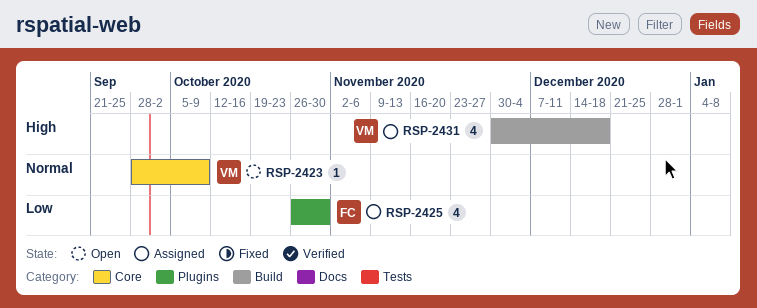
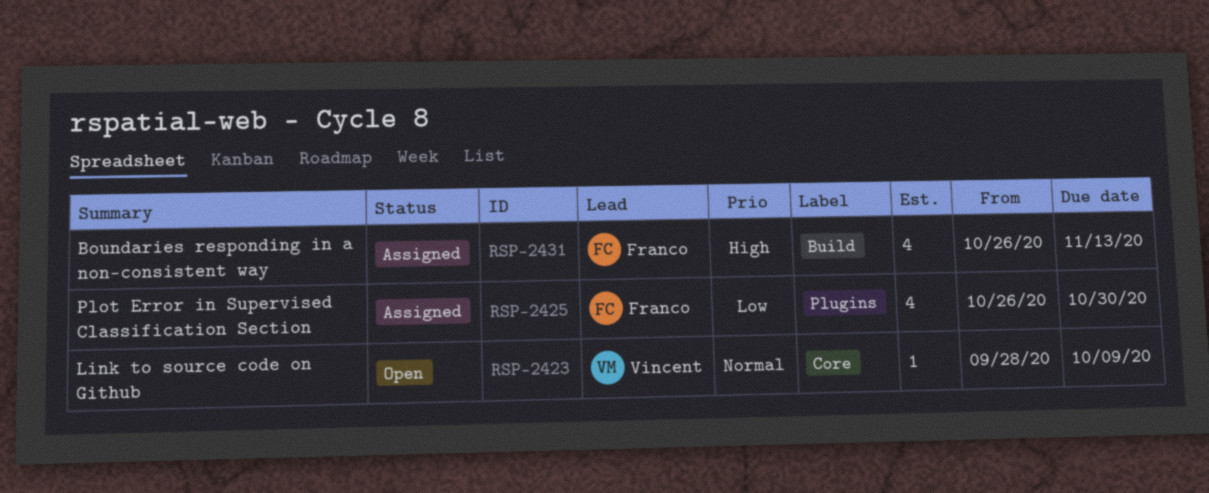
RSP-2431, owner: Vincent -> Franco
RSP-2431, start: Nov 30 -> Oct 26
RSP-2431, due: Dec 18 -> Nov 13

